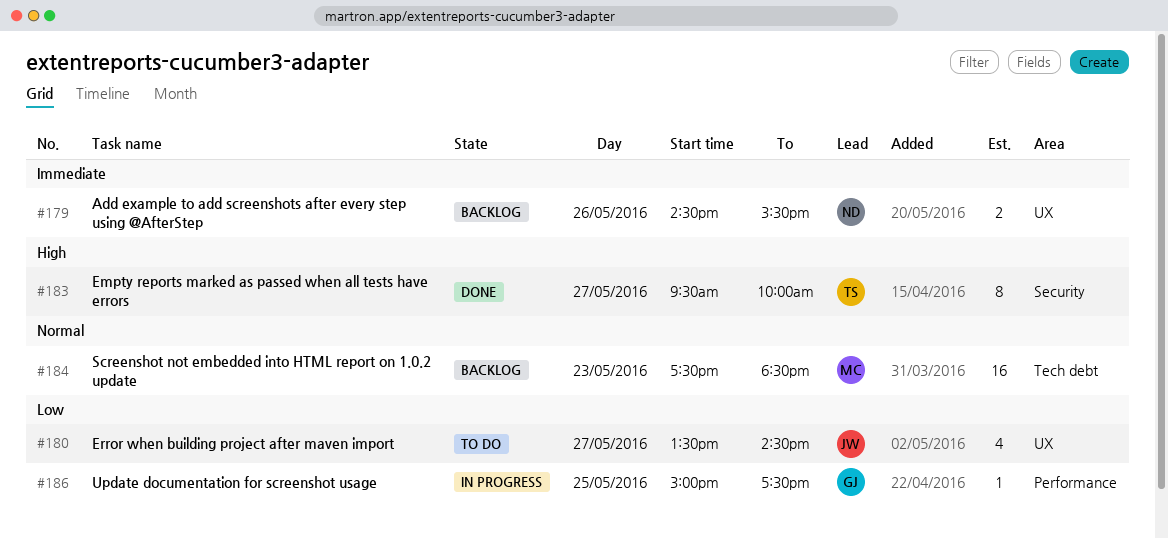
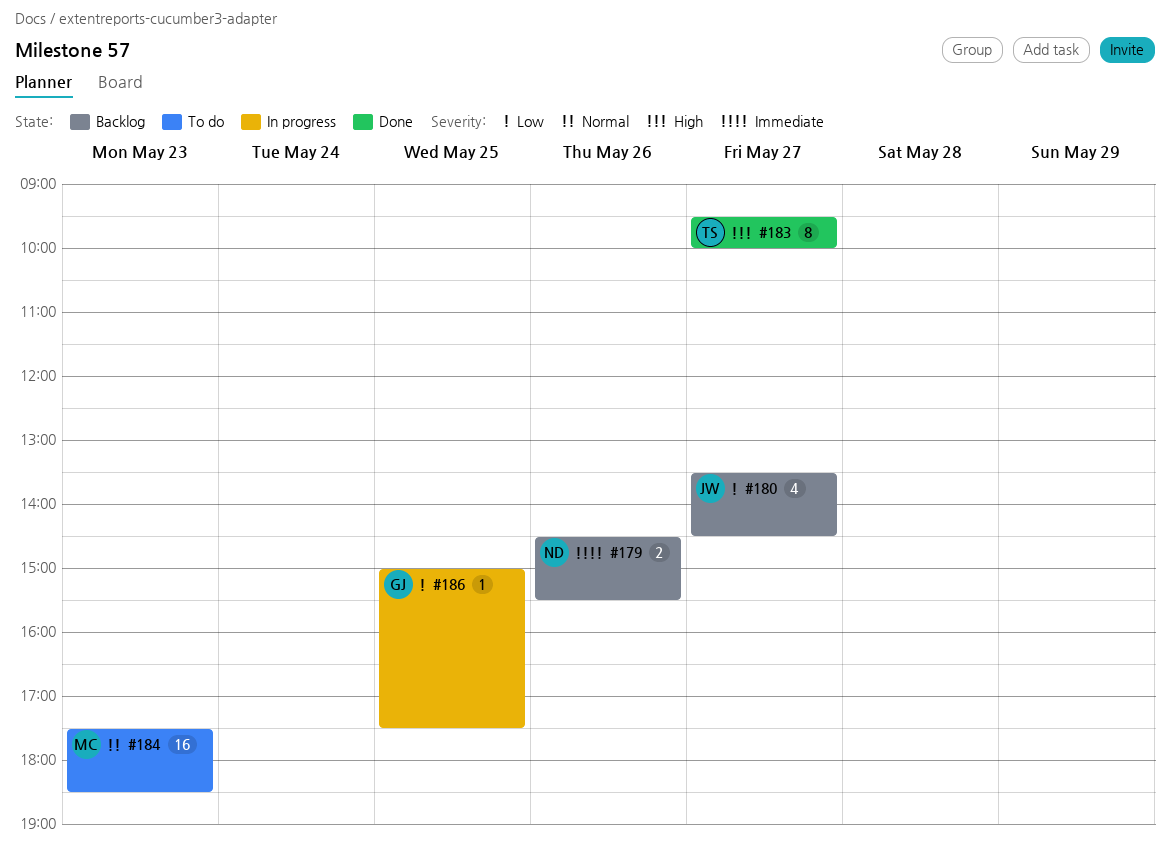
#180, status: To do -> Backlog
#184, status: Backlog -> To do

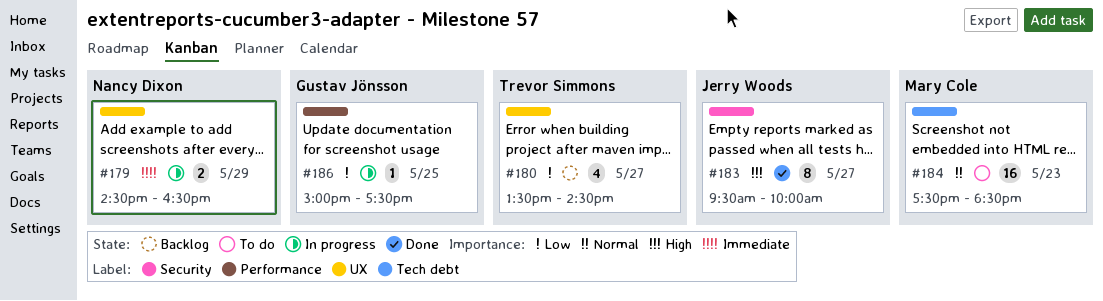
#179, status: Backlog -> In progress
#179, day: May 26 -> May 29
#179, ends: 15:30 -> 16:30
#180, owner: Jerry Woods -> Trevor Simmons
#183, owner: Trevor Simmons -> Jerry Woods

